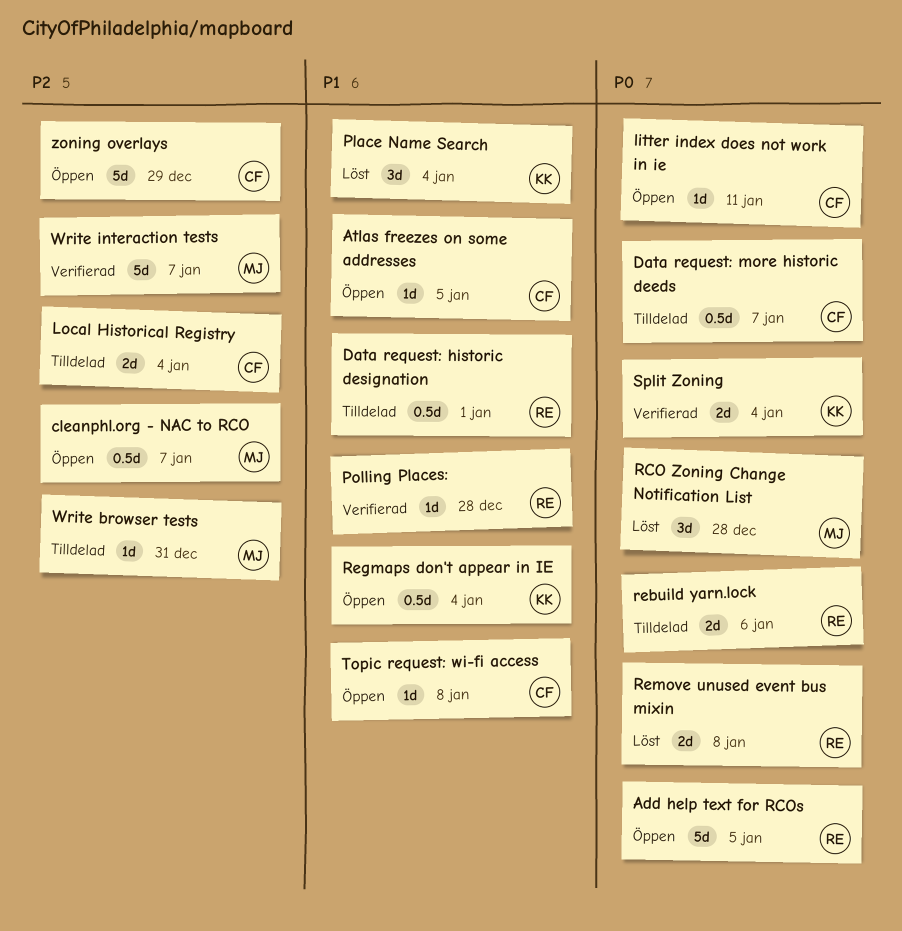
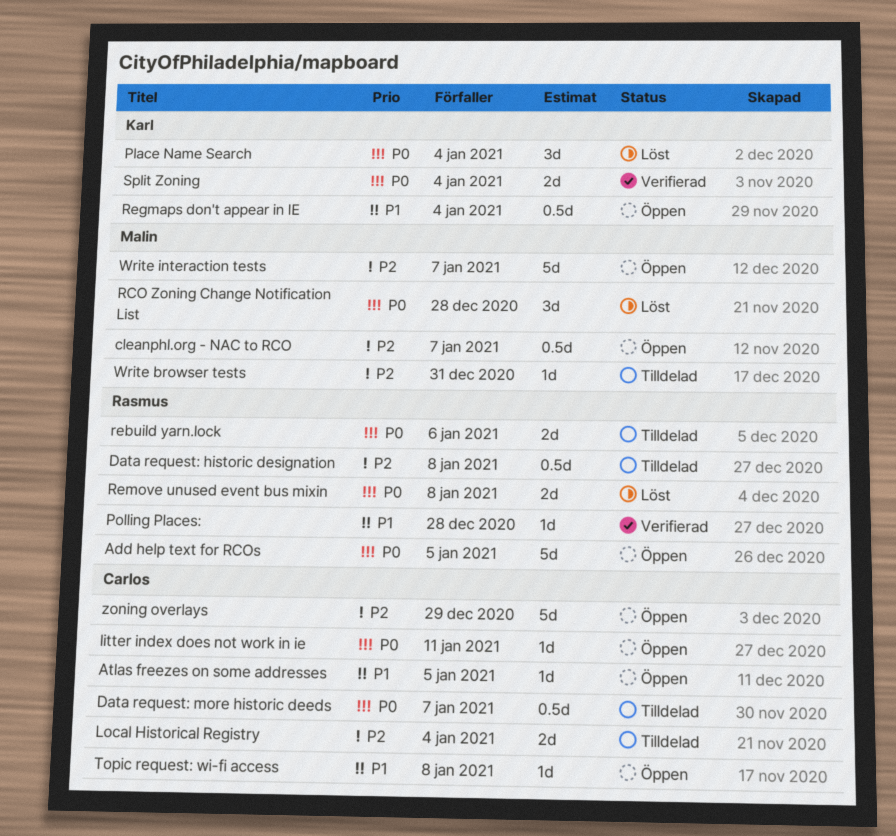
Data request: historic designation, priority: P1 -> P2
Data request: historic designation, due: Jan 1 -> Jan 8
Place Name Search, priority: P1 -> P0
Write interaction tests, status: Verifierad -> Öppen

